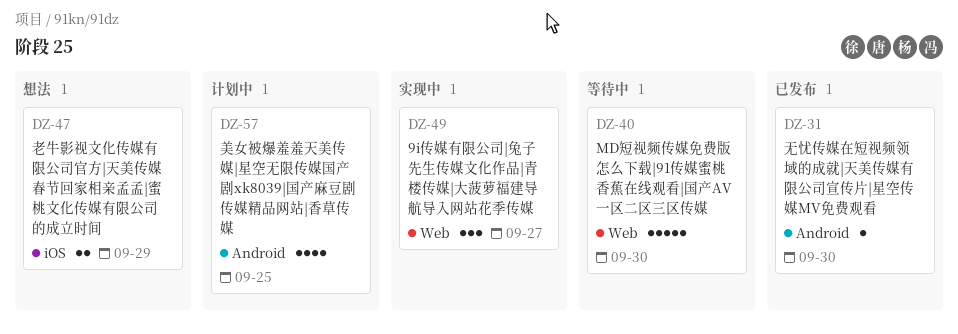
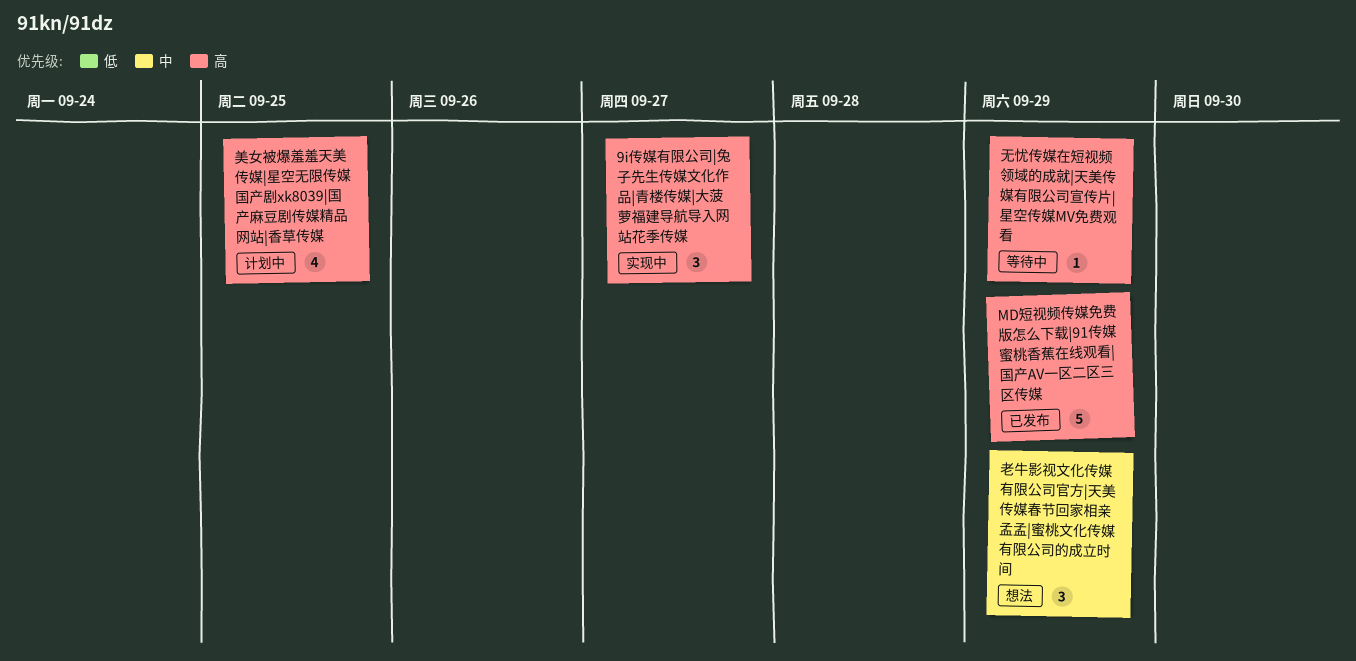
MD短视频传媒免费版怎么下载|91传媒蜜桃香蕉在线观看|国产AV一区二区三区传媒, status: 等待中 -> 已发布
MD短视频传媒免费版怎么下载|91传媒蜜桃香蕉在线观看|国产AV一区二区三区传媒, due: Sep 30 -> Sep 29
无忧传媒在短视频领域的成就|天美传媒有限公司宣传片|星空传媒MV免费观看, status: 已发布 -> 等待中
无忧传媒在短视频领域的成就|天美传媒有限公司宣传片|星空传媒MV免费观看, due: Sep 30 -> Sep 29
老牛影视文化传媒有限公司官方|天美传媒春节回家相亲孟孟|蜜桃文化传媒有限公司的成立时间, estimate: 2 -> 3

